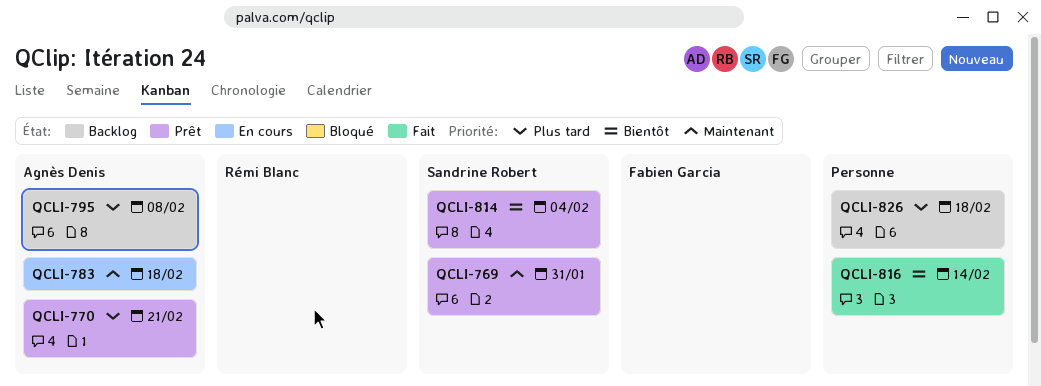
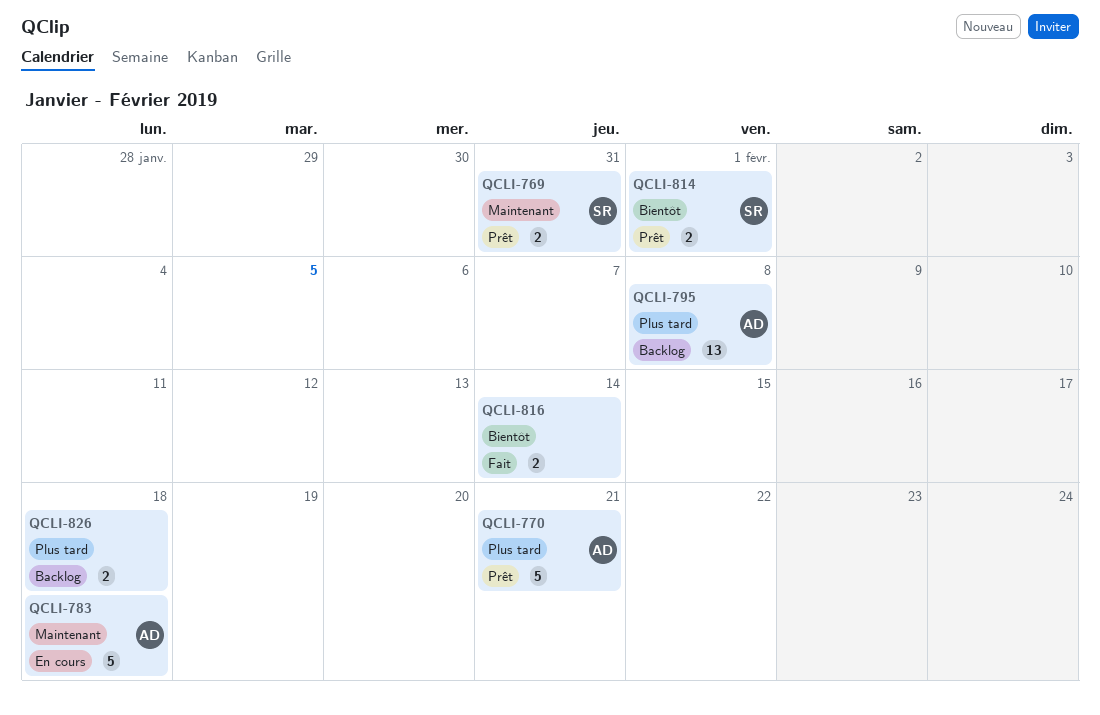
QCLI-814, due: Feb 4 -> Feb 1

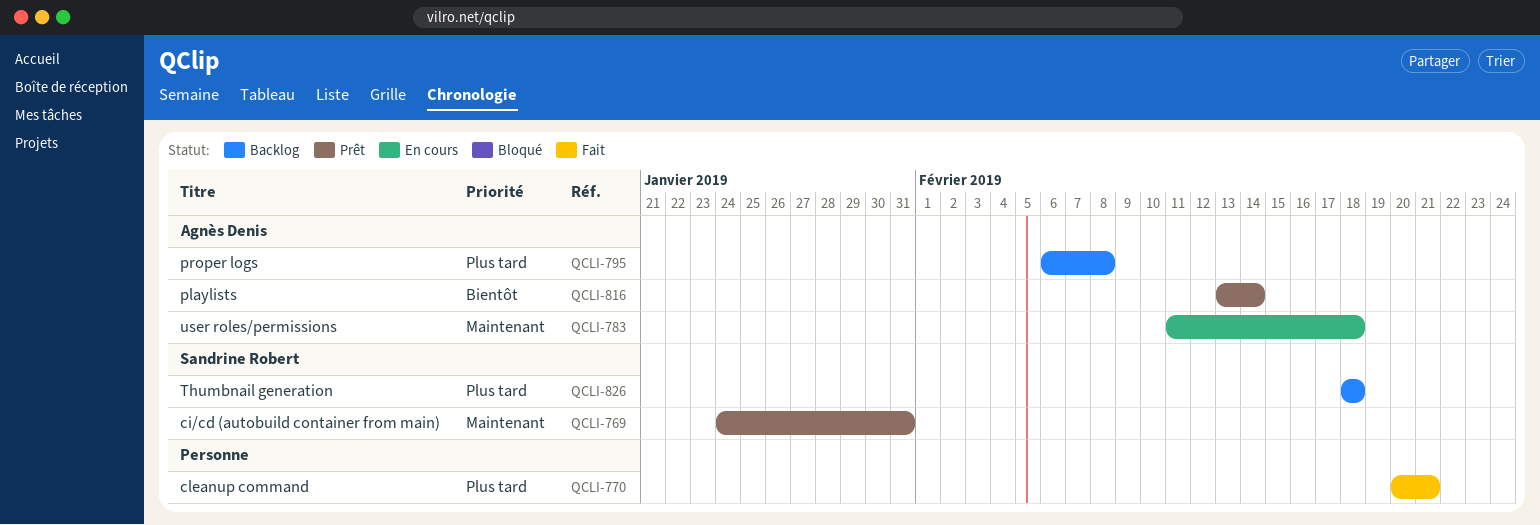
QCLI-770, status: Prêt -> Fait
QCLI-770, owner: Agnès Denis -> none
QCLI-814: present -> none
QCLI-816, status: Fait -> Prêt
QCLI-816, owner: none -> Agnès Denis
QCLI-826, owner: none -> Sandrine Robert

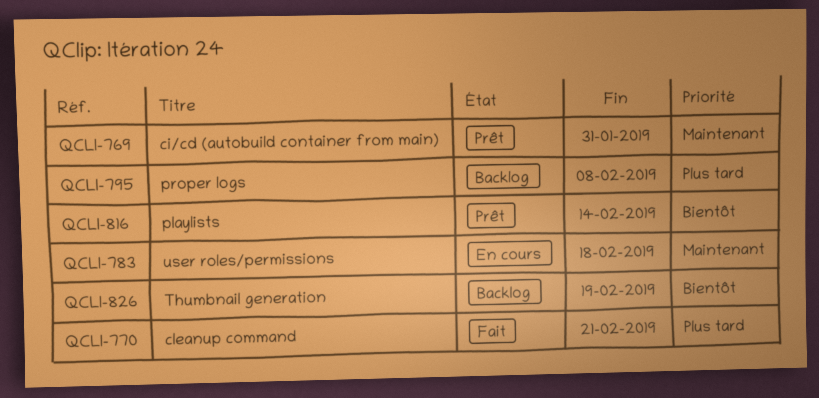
QCLI-826, priority: Plus tard -> Bientôt
QCLI-826, due: Feb 18 -> Feb 19

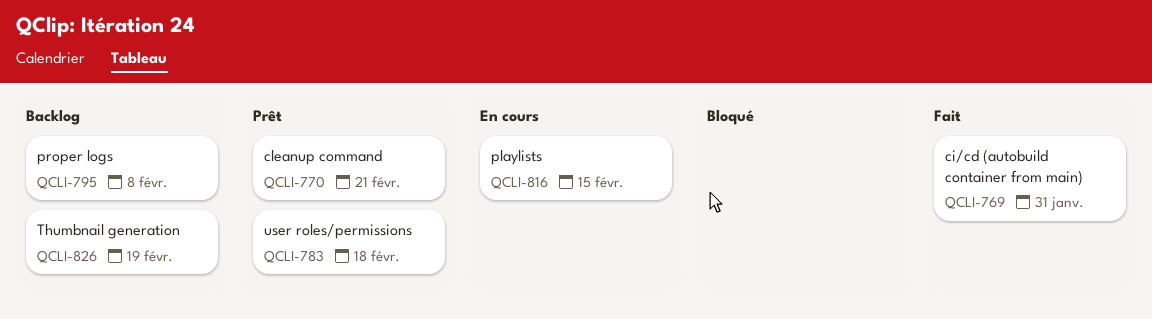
QCLI-769, status: Prêt -> Fait
QCLI-770, status: Fait -> Prêt
QCLI-783, status: En cours -> Prêt
QCLI-816, status: Prêt -> En cours
QCLI-816, due: Feb 14 -> Feb 15

